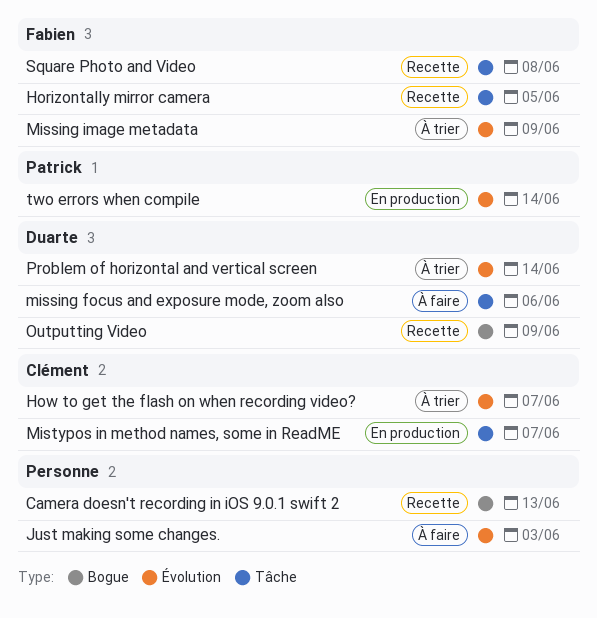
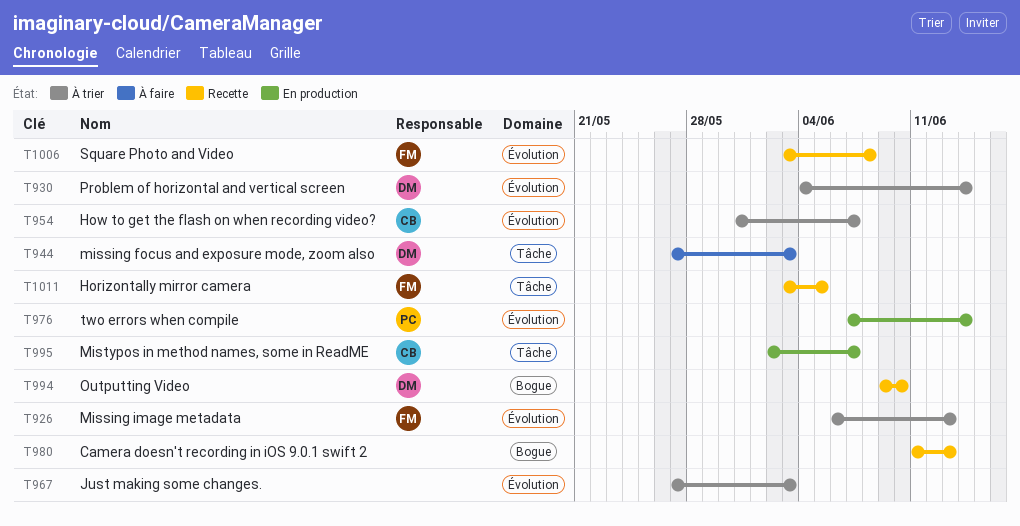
Just making some changes., status: À faire -> À trier
missing focus and exposure mode, zoom also, due: Jun 6 -> Jun 3
Missing image metadata, due: Jun 9 -> Jun 13
Outputting Video, due: Jun 9 -> Jun 10
Square Photo and Video, label: Tâche -> Évolution

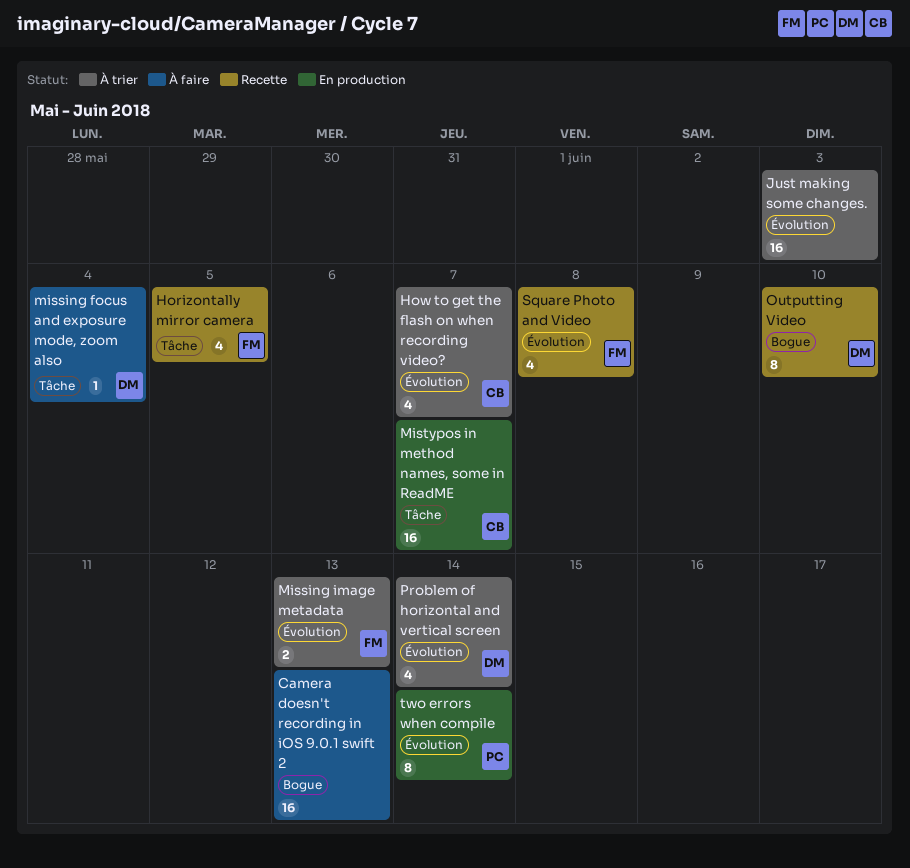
Camera doesn't recording in iOS 9.0.1 swift 2, status: Recette -> À faire
missing focus and exposure mode, zoom also, due: Jun 3 -> Jun 4

